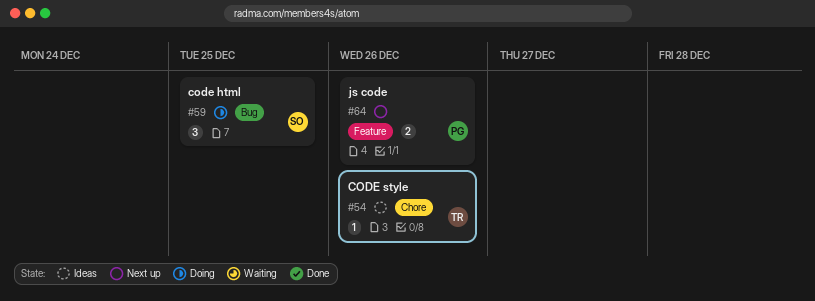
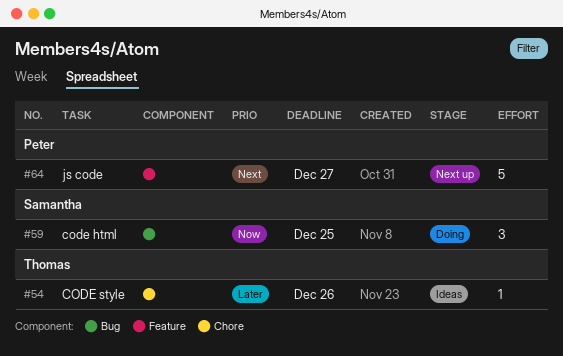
#64, estimate: 2 -> 5
#64, due: Dec 26 -> Dec 27

